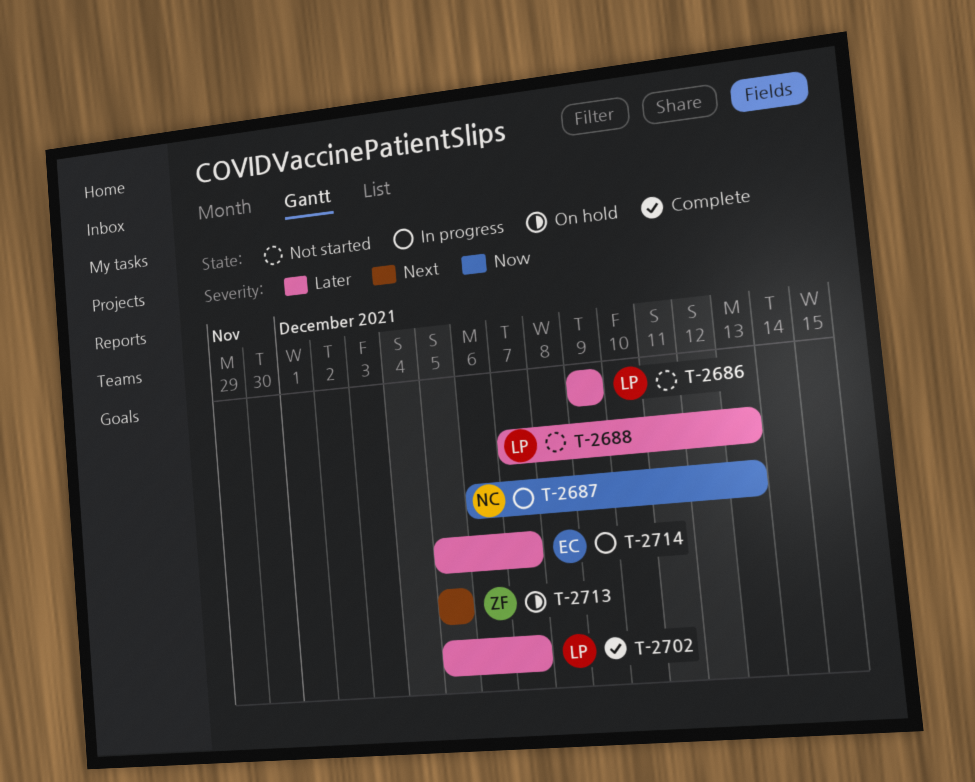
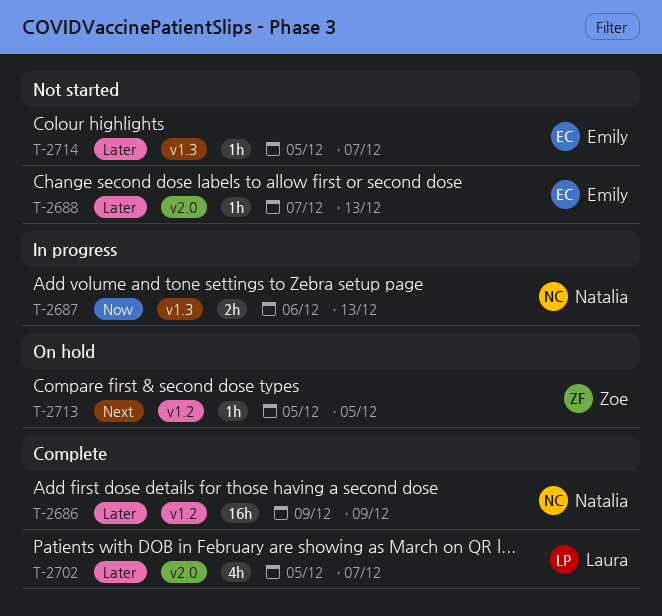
T-2686, status: Not started -> Complete
T-2686, owner: Laura -> Natalia
T-2688, owner: Laura -> Emily
T-2714, status: In progress -> Not started

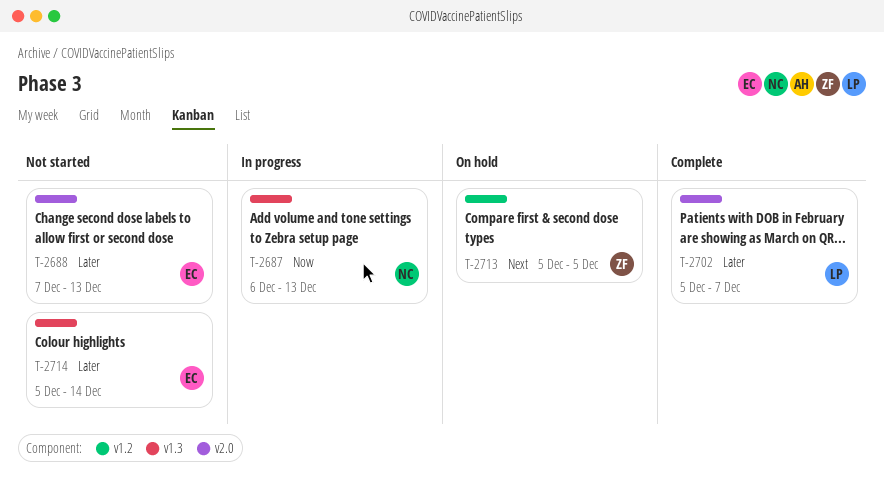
T-2686: present -> none
T-2714, due: Dec 7 -> Dec 14

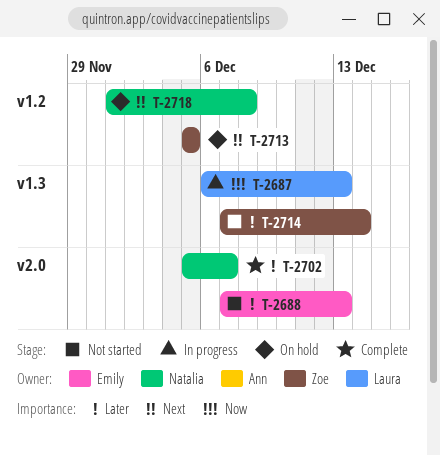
T-2687, owner: Natalia -> Laura
T-2702, owner: Laura -> Natalia
T-2714, owner: Emily -> Zoe
T-2714, start: Dec 5 -> Dec 7
T-2718: none -> present

